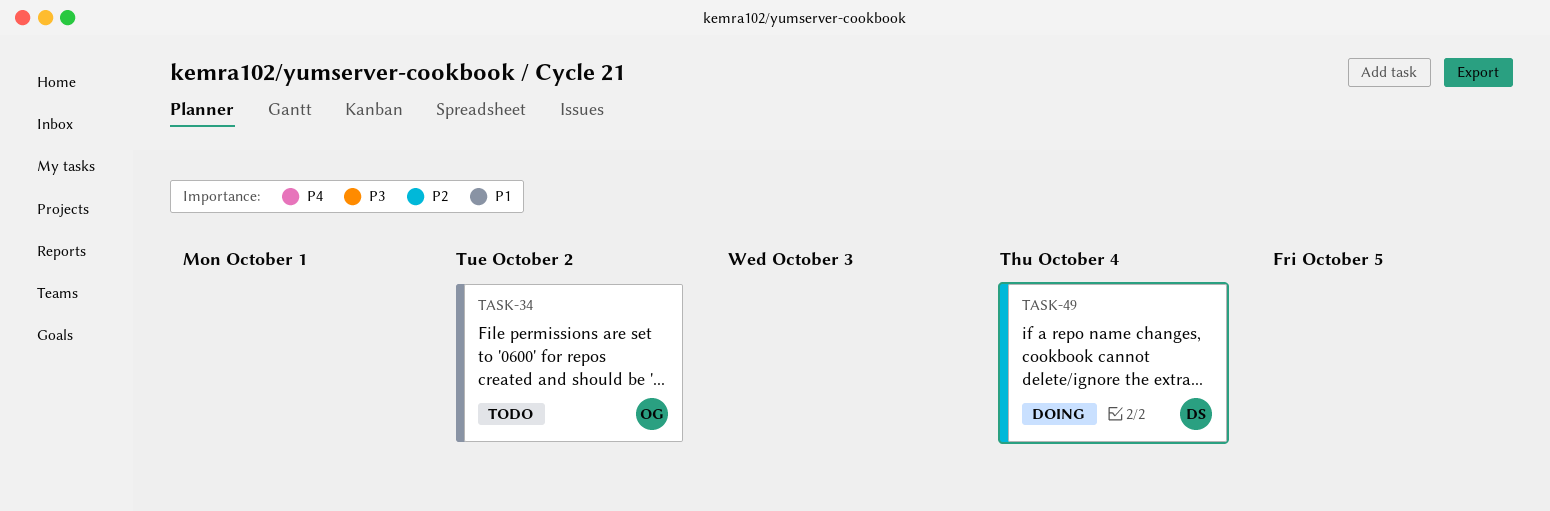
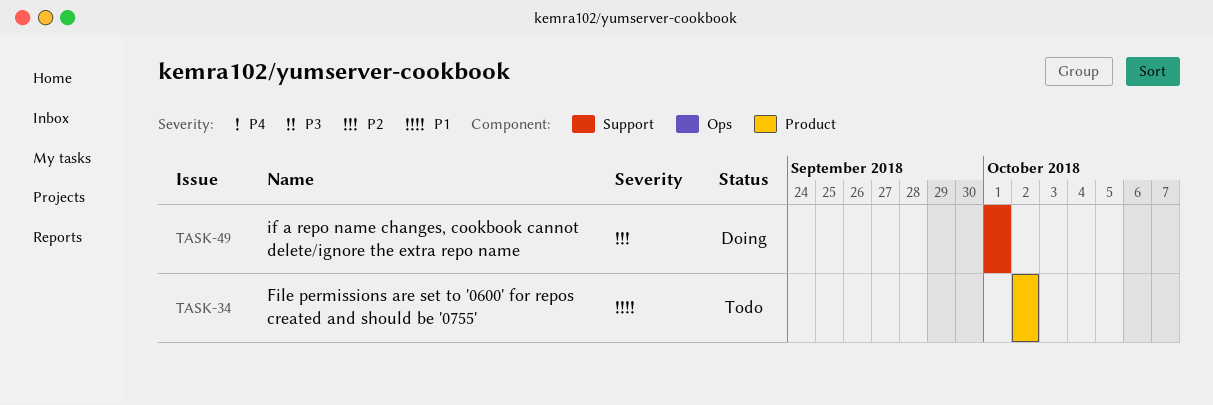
TASK-49, due: Oct 4 -> Oct 1

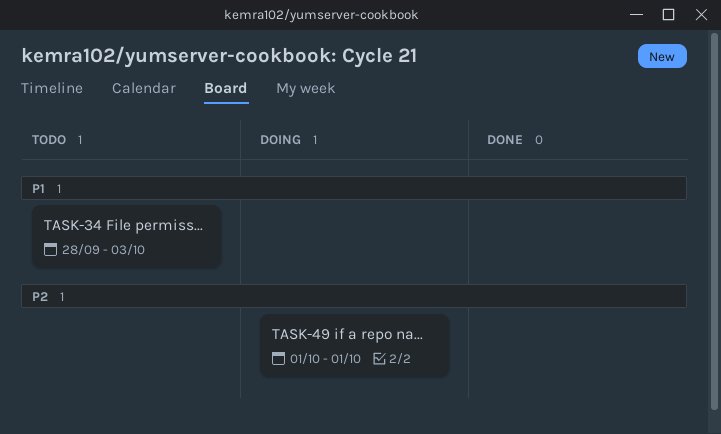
TASK-34, start: Oct 2 -> Sep 28
TASK-34, due: Oct 2 -> Oct 3

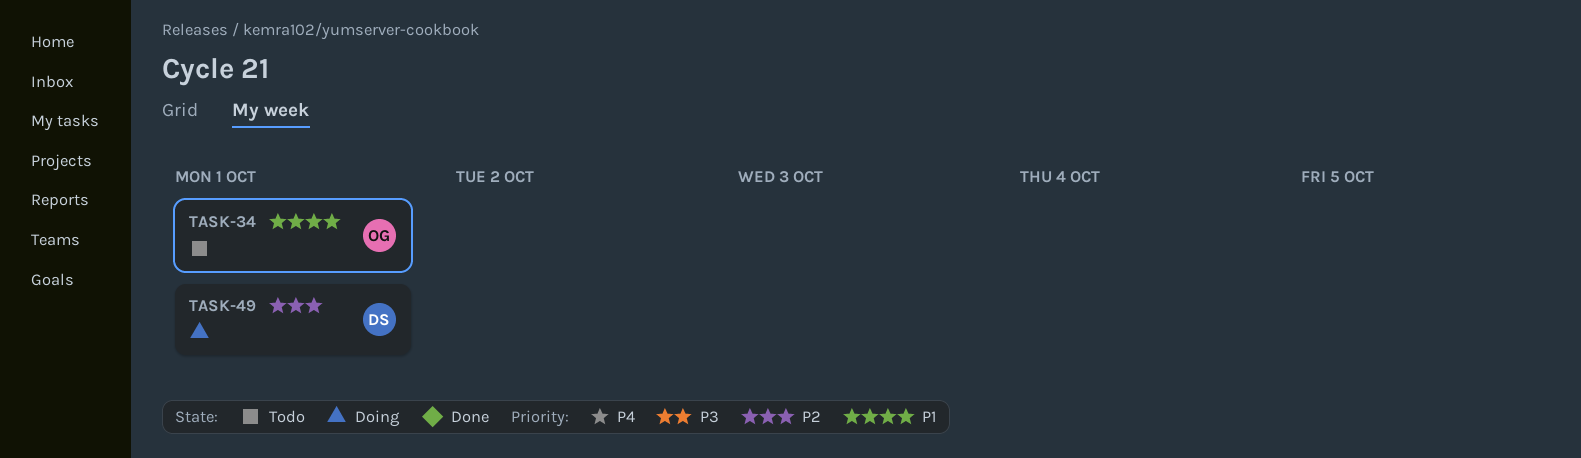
TASK-34, due: Oct 3 -> Oct 1

